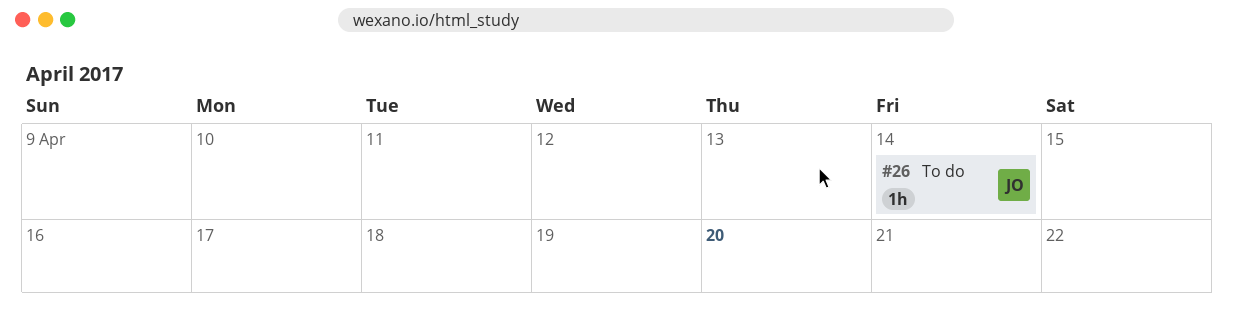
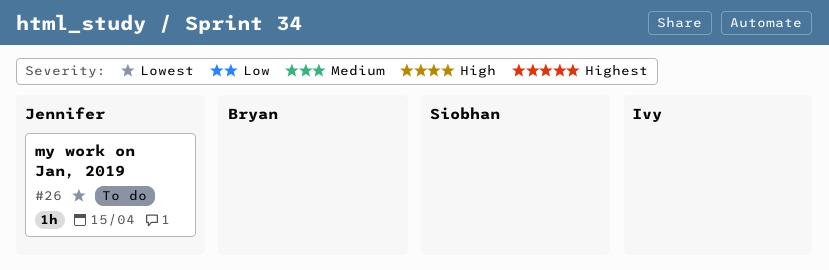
#26, due: Apr 14 -> Apr 15

